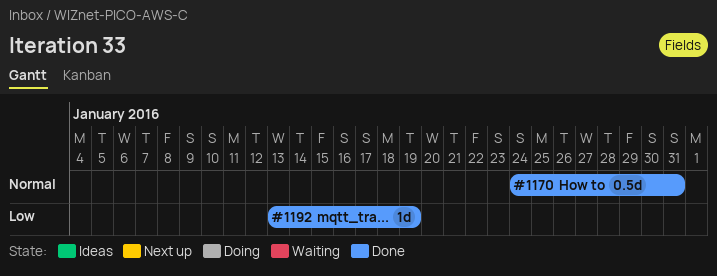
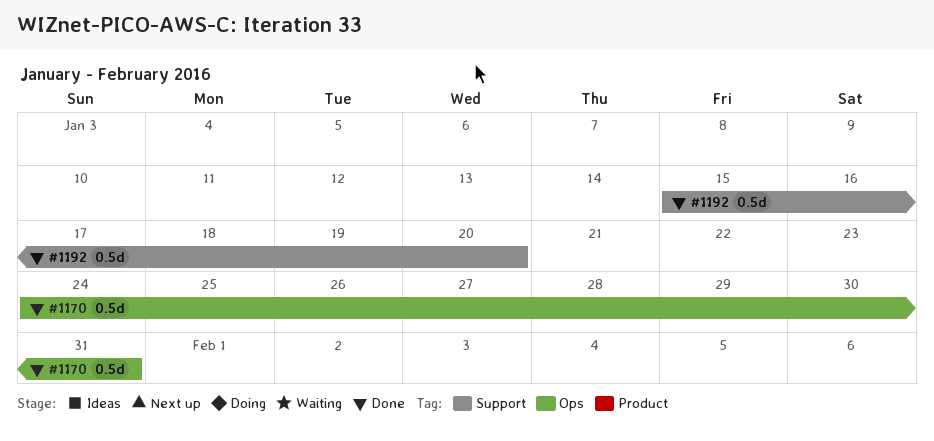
#1192, estimate: 1d -> 0.5d
#1192, start: Jan 13 -> Jan 15
#1192, due: Jan 19 -> Jan 20

